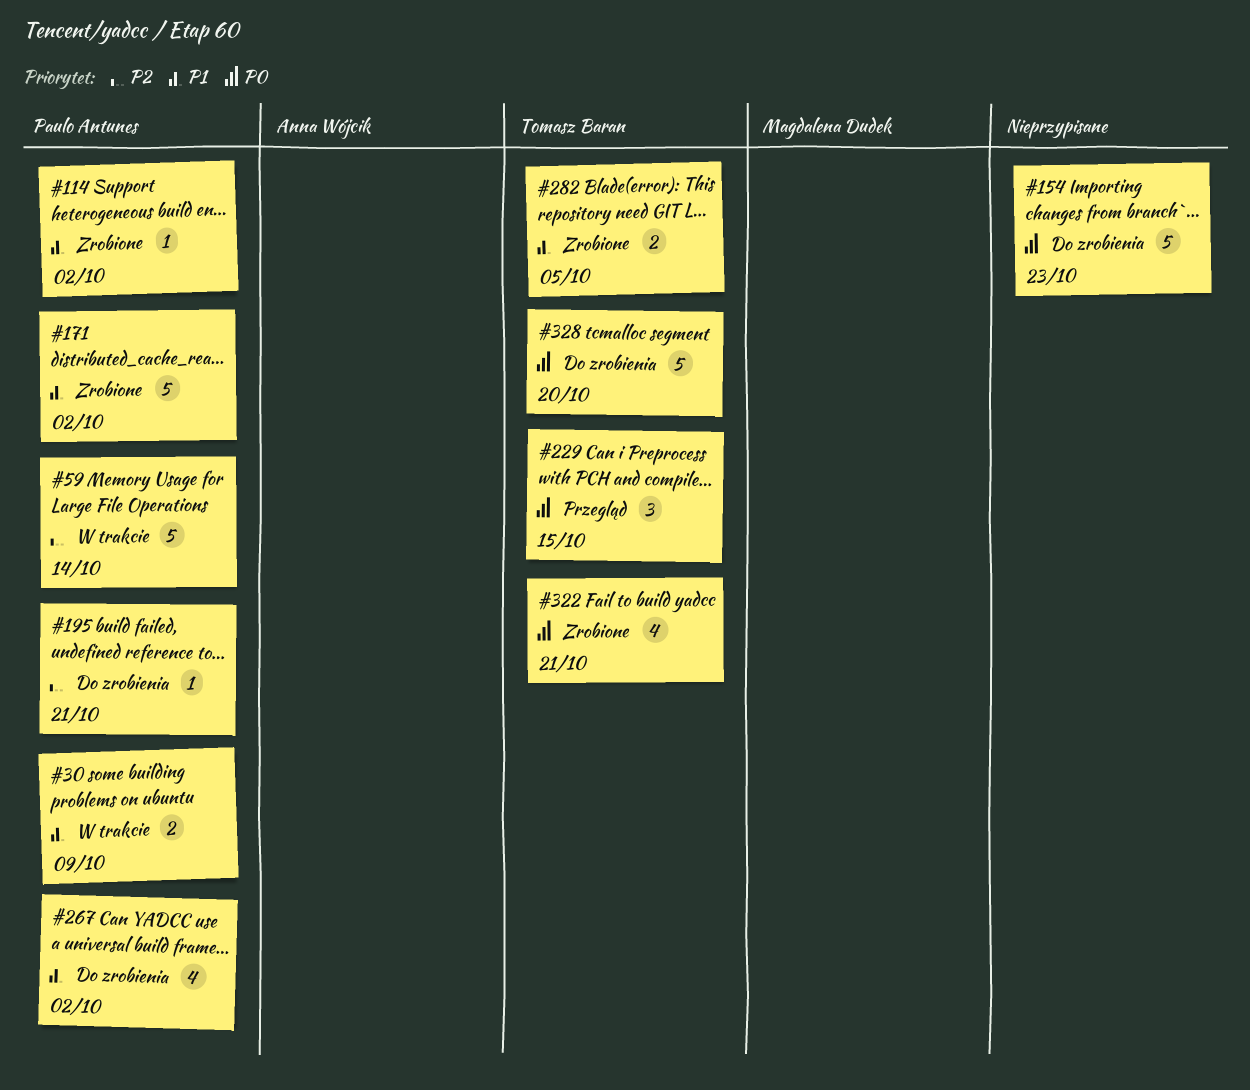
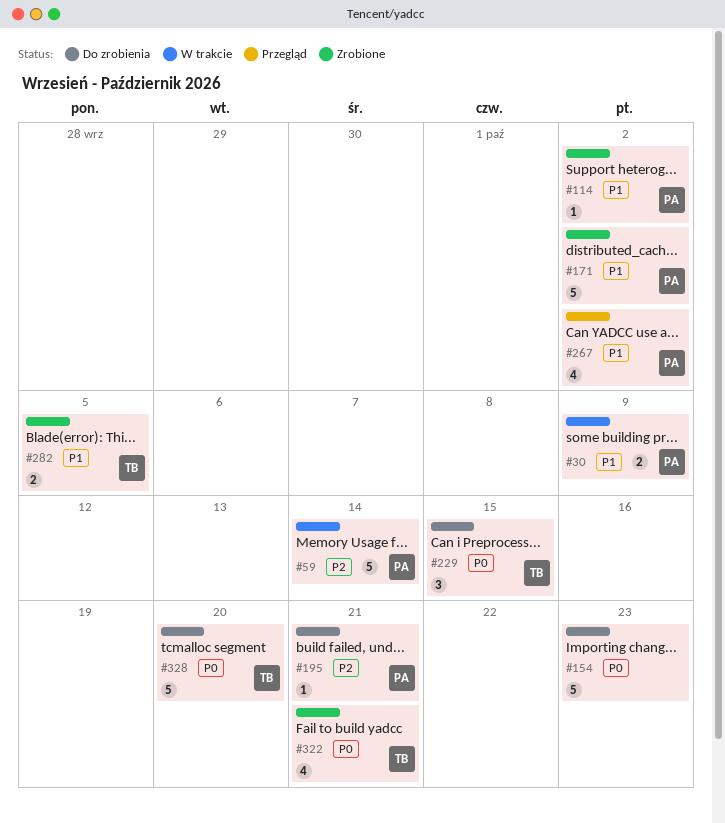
#229, status: Przegląd -> Do zrobienia
#267, status: Do zrobienia -> Przegląd

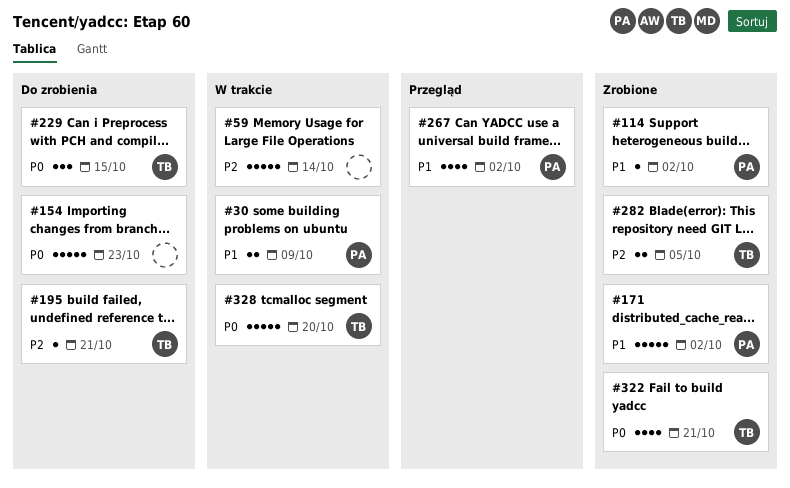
#59, owner: PA -> none
#195, owner: PA -> TB
#282, priority: P1 -> P2
#328, status: Do zrobienia -> W trakcie

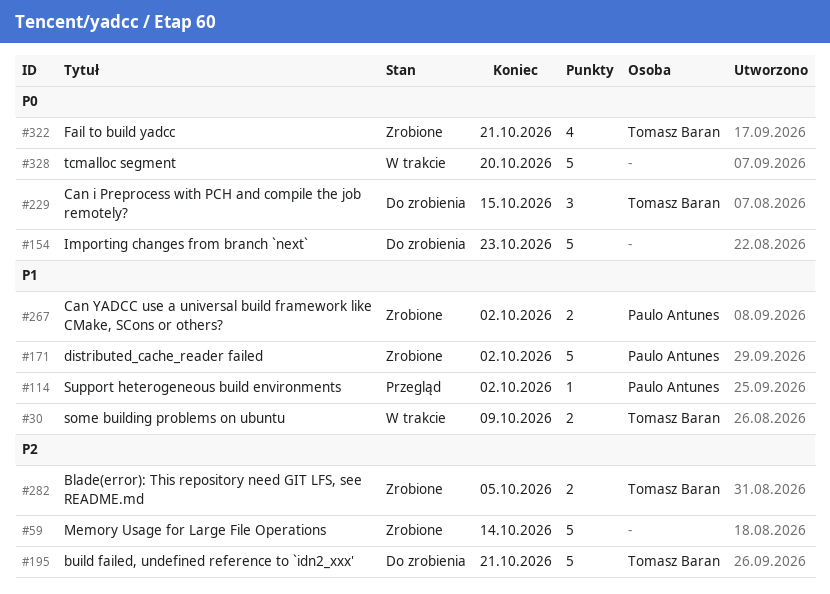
#30, owner: Paulo Antunes -> Tomasz Baran
#59, status: W trakcie -> Zrobione
#114, status: Zrobione -> Przegląd
#195, estimate: 1 -> 5
#267, status: Przegląd -> Zrobione
#267, estimate: 4 -> 2
#328, owner: Tomasz Baran -> none

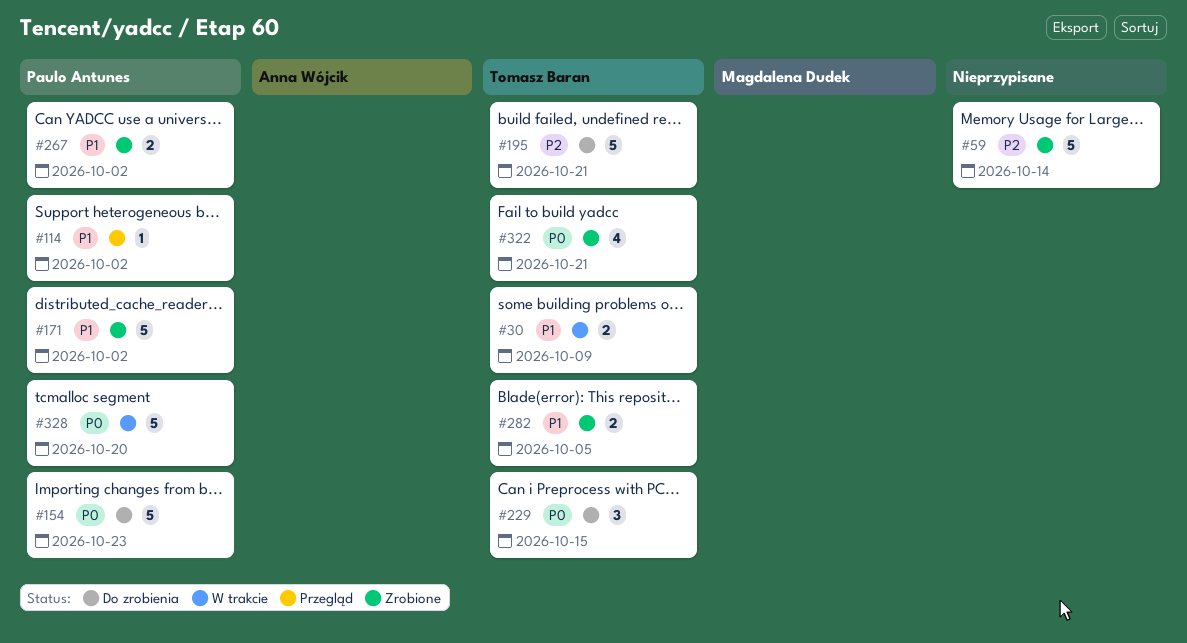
#154, owner: none -> Paulo Antunes
#282, priority: P2 -> P1
#328, owner: none -> Paulo Antunes

